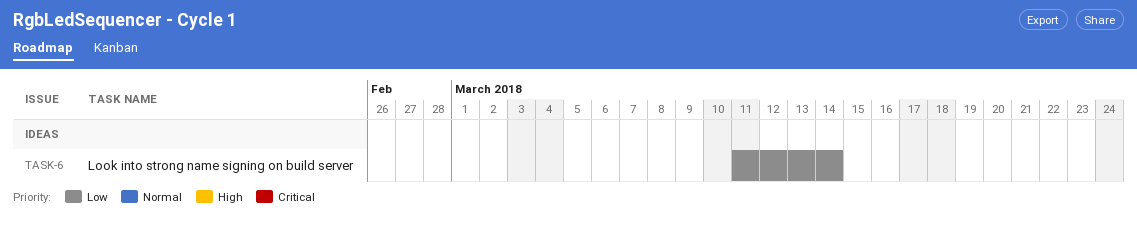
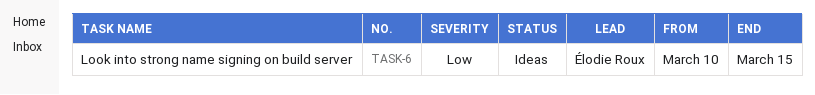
TASK-6, start: Mar 11 -> Mar 10
TASK-6, due: Mar 14 -> Mar 15

